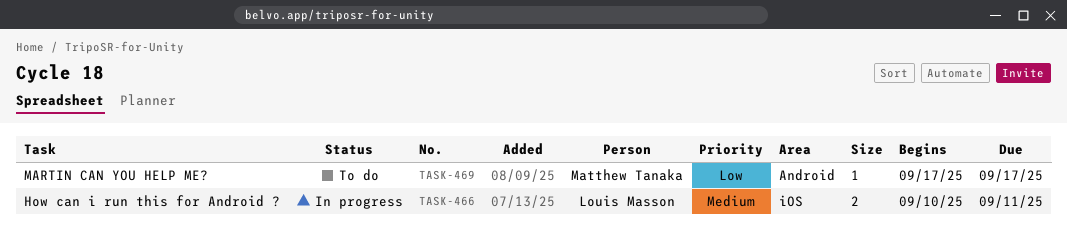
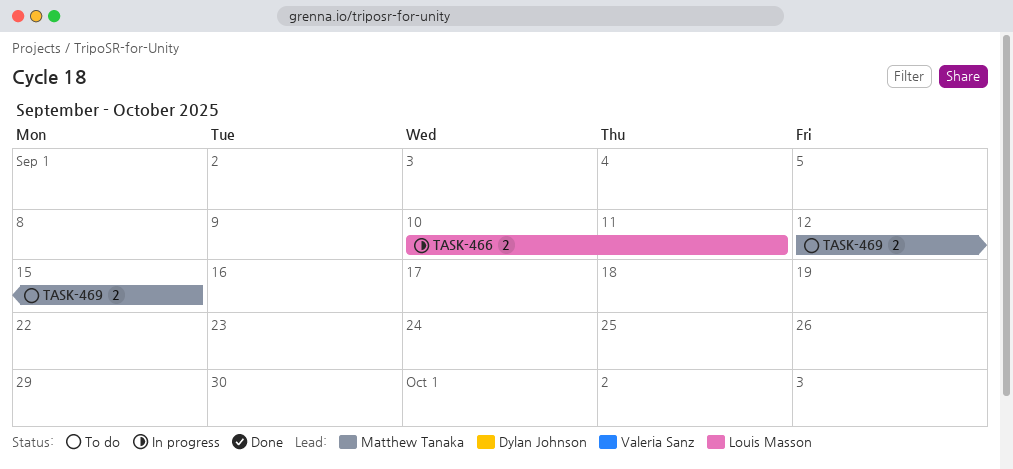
TASK-469, estimate: 1 -> 2
TASK-469, start: Sep 17 -> Sep 12
TASK-469, due: Sep 17 -> Sep 15

